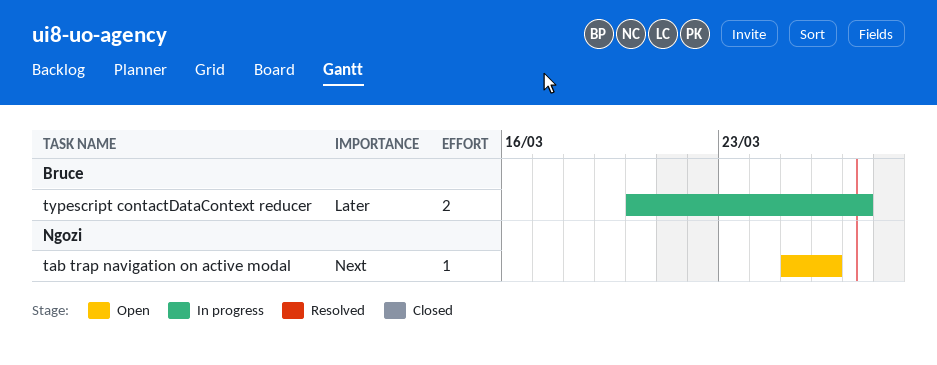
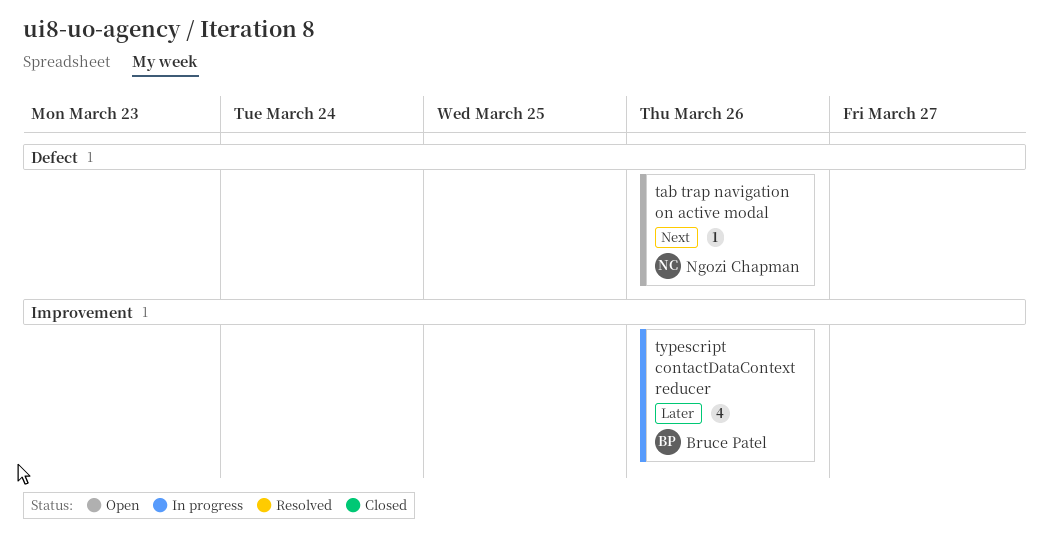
typescript contactDataContext reducer, estimate: 2 -> 4
typescript contactDataContext reducer, due: Mar 27 -> Mar 26

